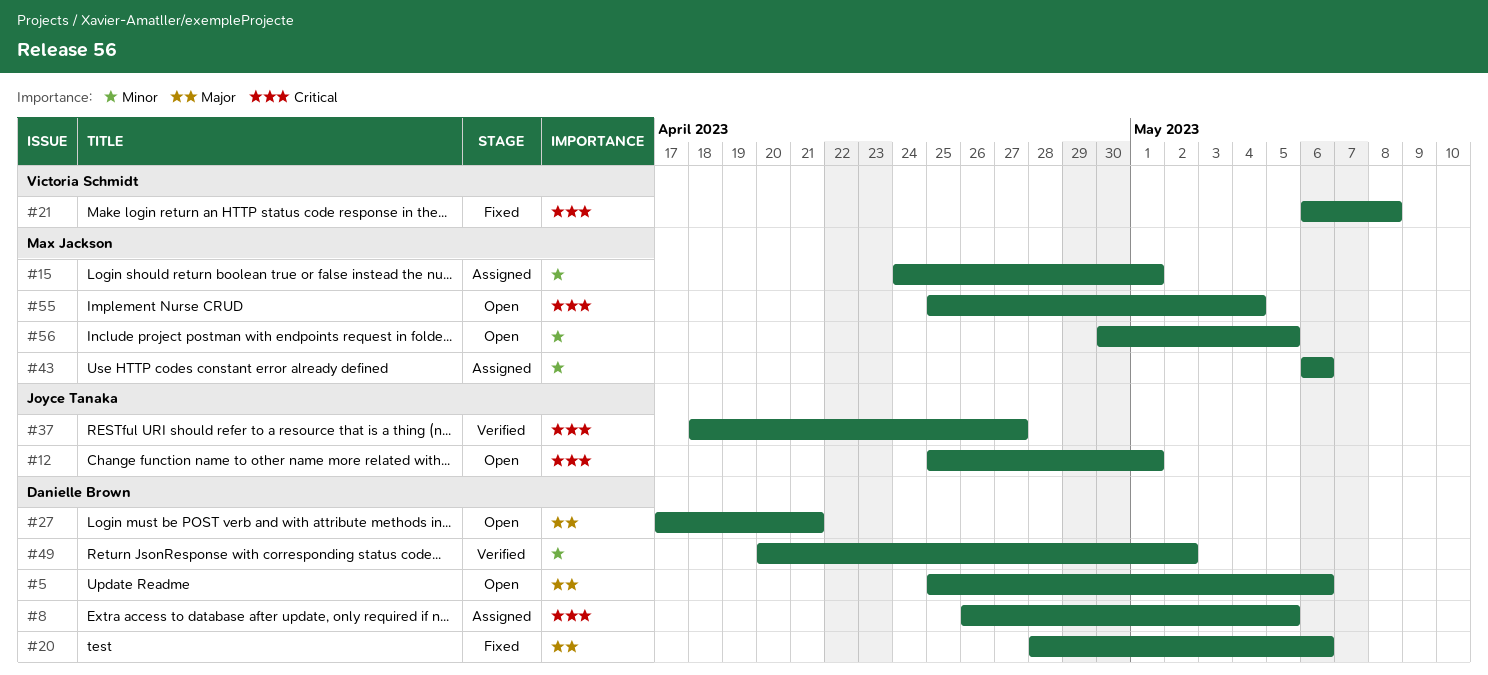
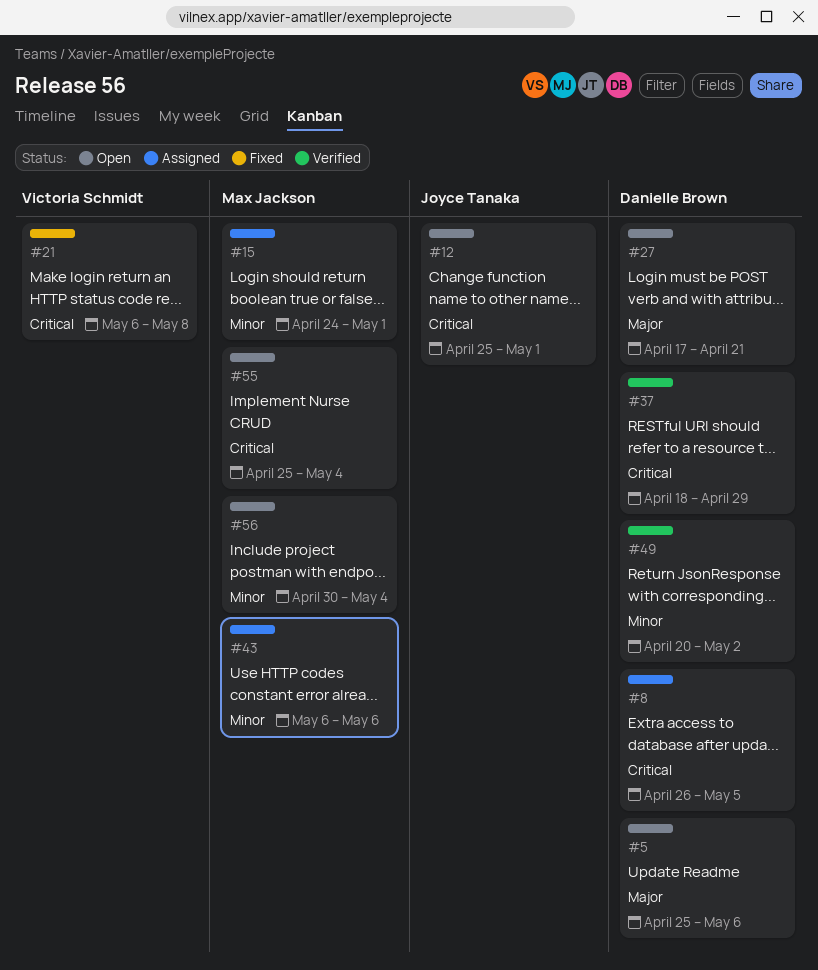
#20: present -> none
#37, owner: Joyce Tanaka -> Danielle Brown
#37, due: Apr 27 -> Apr 29
#56, due: May 5 -> May 4

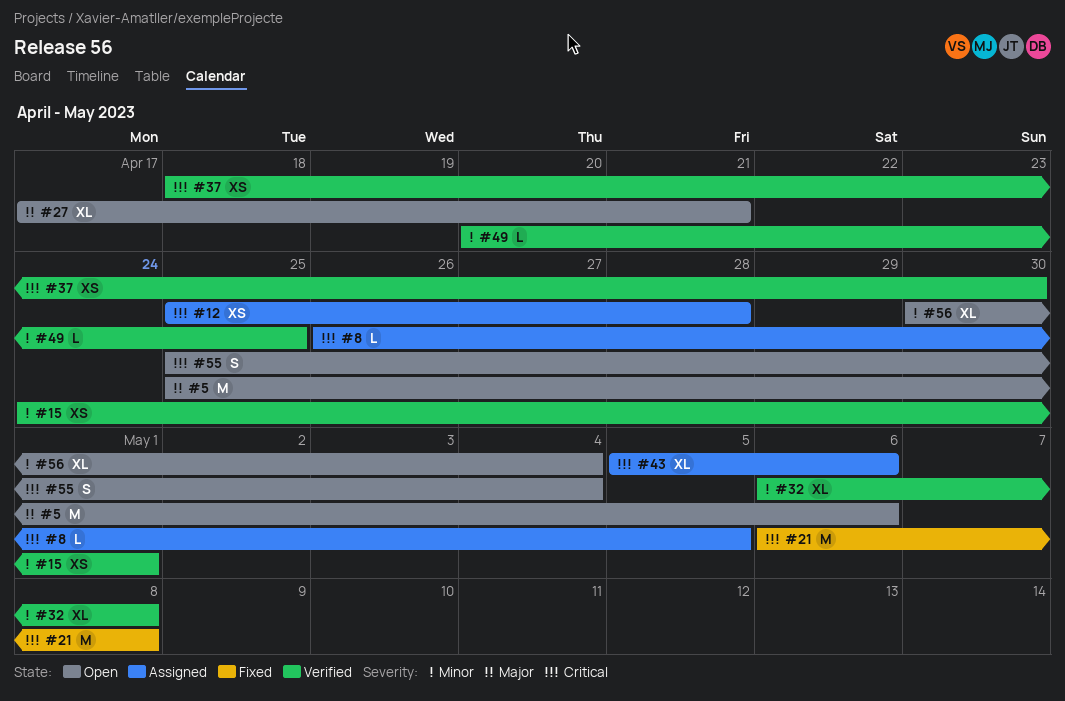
#12, status: Open -> Assigned
#12, due: May 1 -> Apr 28
#15, status: Assigned -> Verified
#32: none -> present
#37, due: Apr 29 -> Apr 30
#43, priority: Minor -> Critical
#43, start: May 6 -> May 5
#49, due: May 2 -> Apr 25

